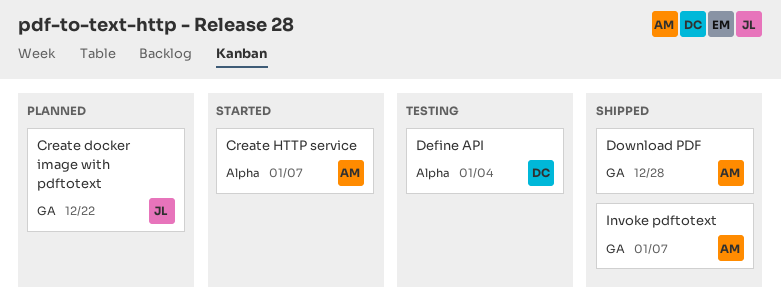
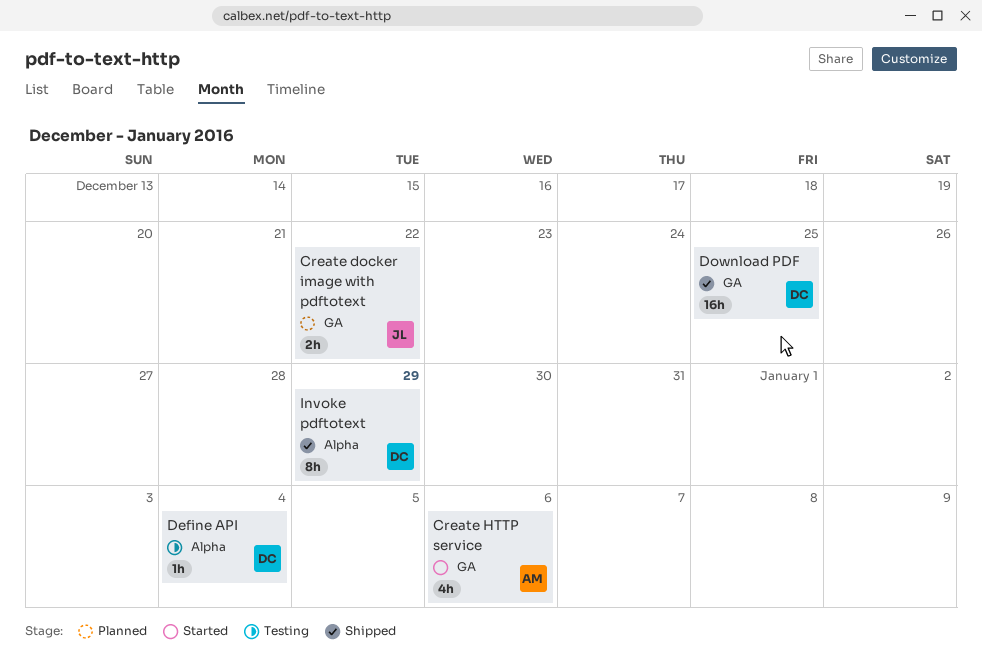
Create HTTP service, label: Alpha -> GA
Create HTTP service, due: Jan 7 -> Jan 6
Download PDF, owner: AM -> DC
Download PDF, due: Dec 28 -> Dec 25
Invoke pdftotext, owner: AM -> DC
Invoke pdftotext, label: GA -> Alpha
Invoke pdftotext, due: Jan 7 -> Dec 29

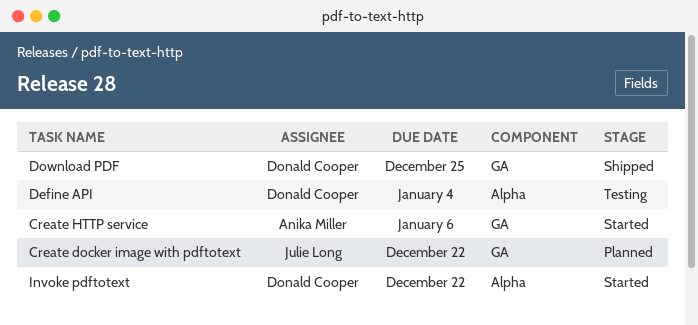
Invoke pdftotext, status: Shipped -> Started
Invoke pdftotext, due: Dec 29 -> Dec 22

